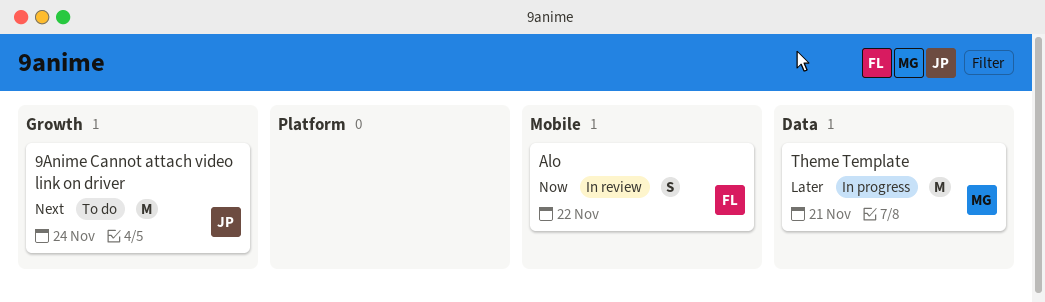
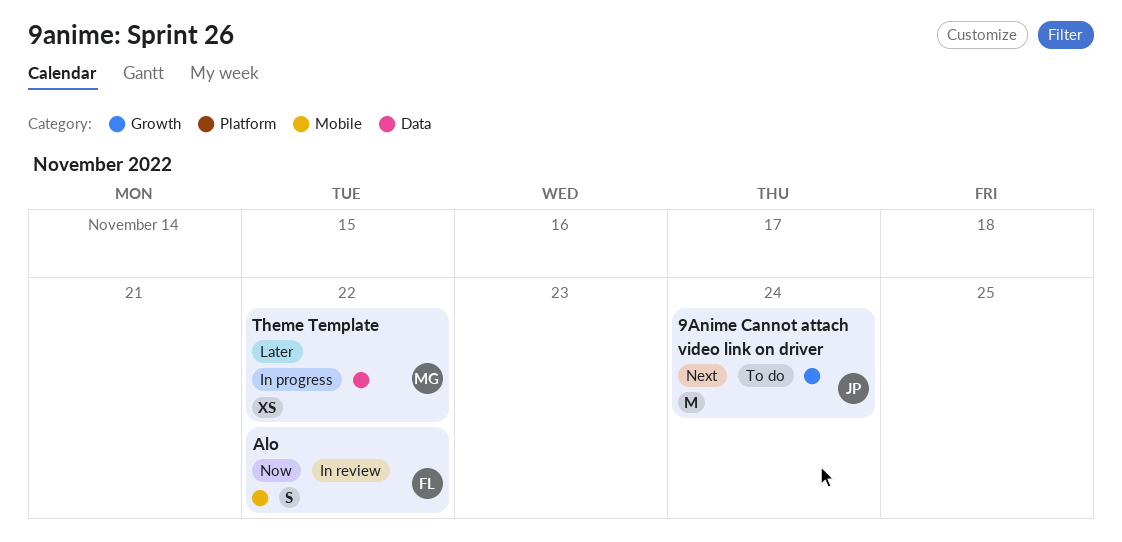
Theme Template, estimate: M -> XS
Theme Template, due: Nov 21 -> Nov 22

